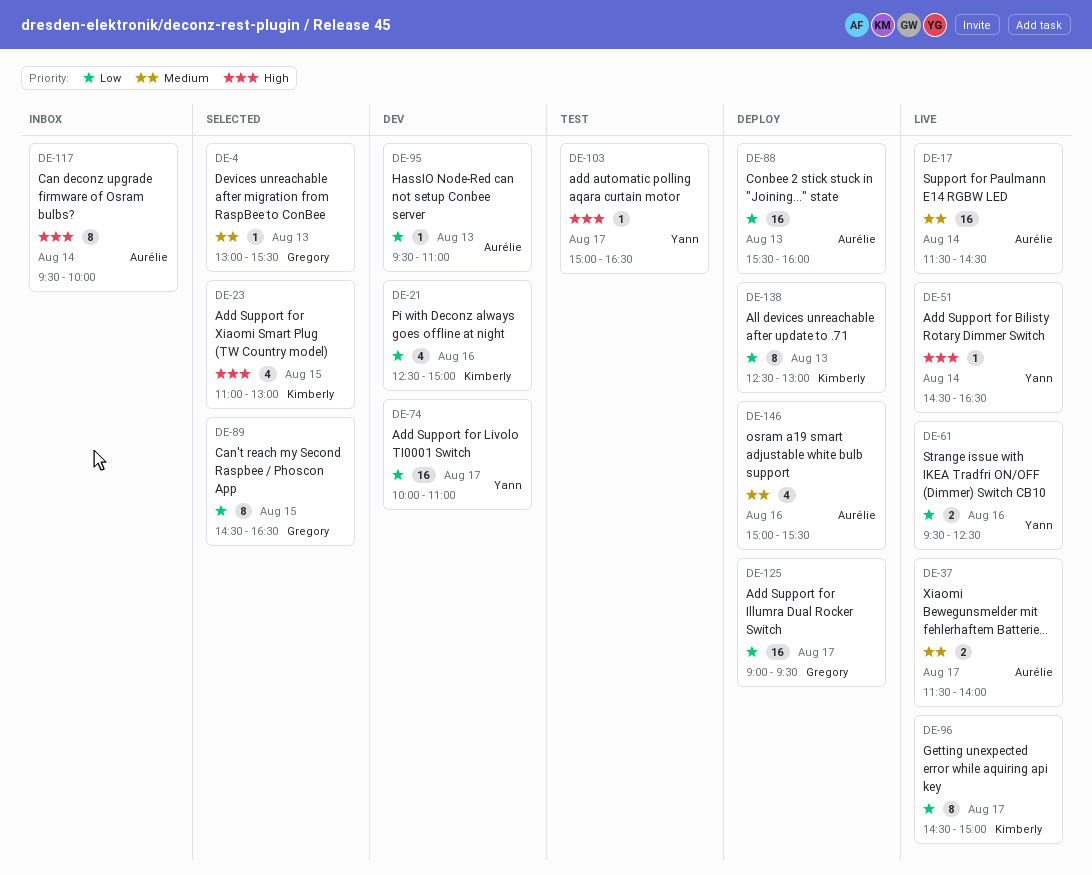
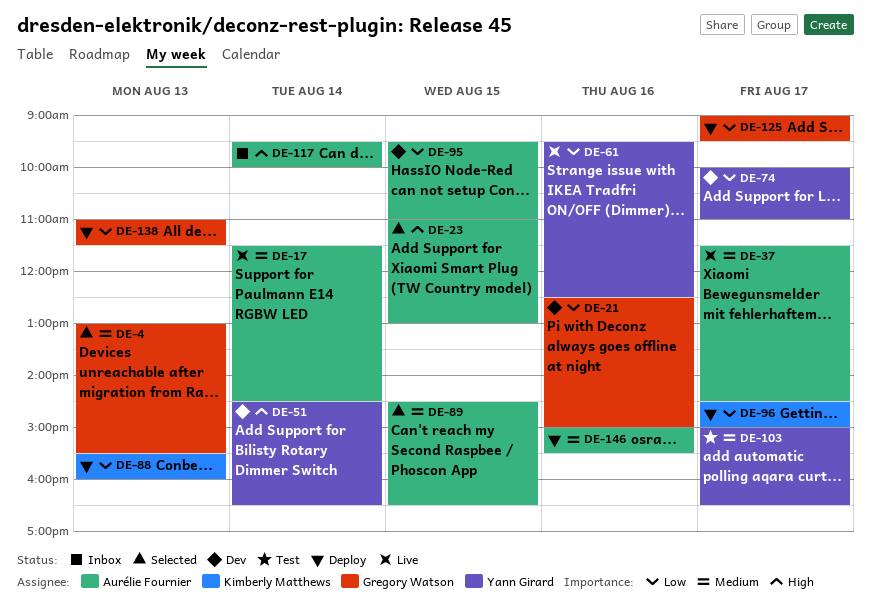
DE-21, owner: Kimberly Matthews -> Gregory Watson
DE-23, owner: Kimberly Matthews -> Aurélie Fournier
DE-37, ends: 14:00 -> 14:30
DE-51, status: Live -> Dev
DE-88, owner: Aurélie Fournier -> Kimberly Matthews
DE-89, owner: Gregory Watson -> Aurélie Fournier
DE-89, priority: Low -> Medium
DE-95, day: Aug 13 -> Aug 15
DE-96, status: Live -> Deploy
DE-103, priority: High -> Medium
DE-138, owner: Kimberly Matthews -> Gregory Watson
DE-138, begins: 12:30 -> 11:00
DE-138, ends: 13:00 -> 11:30

